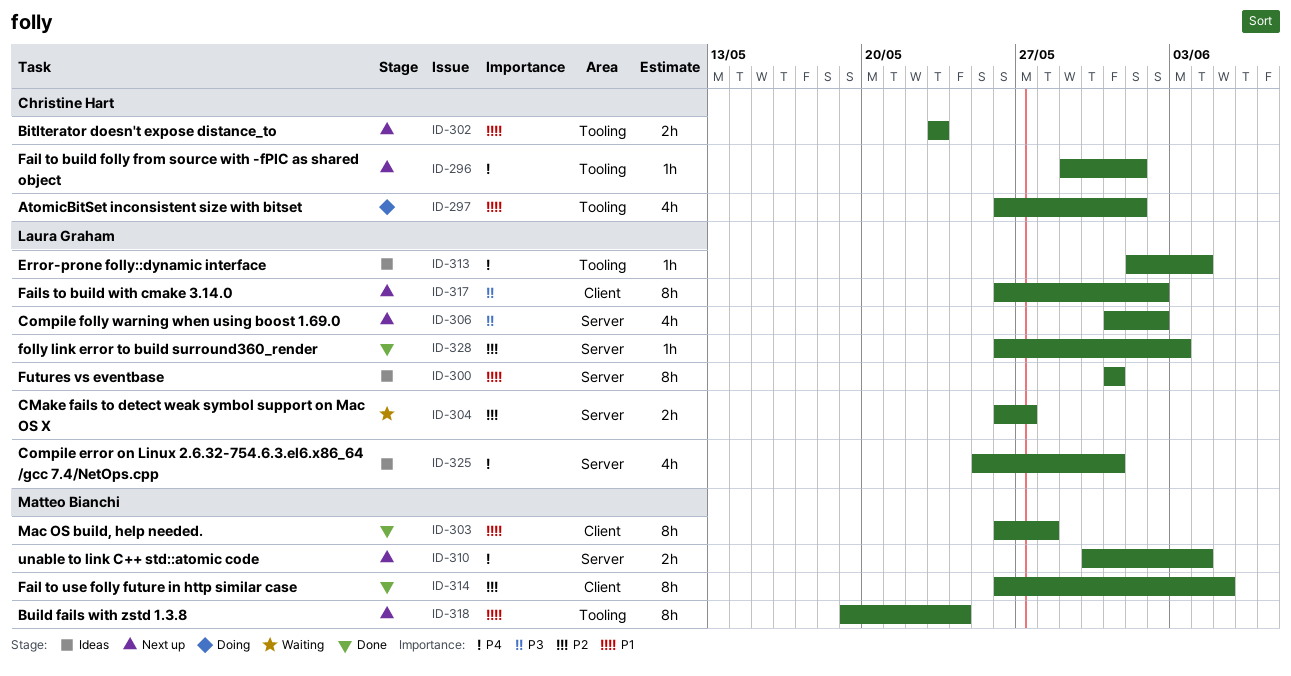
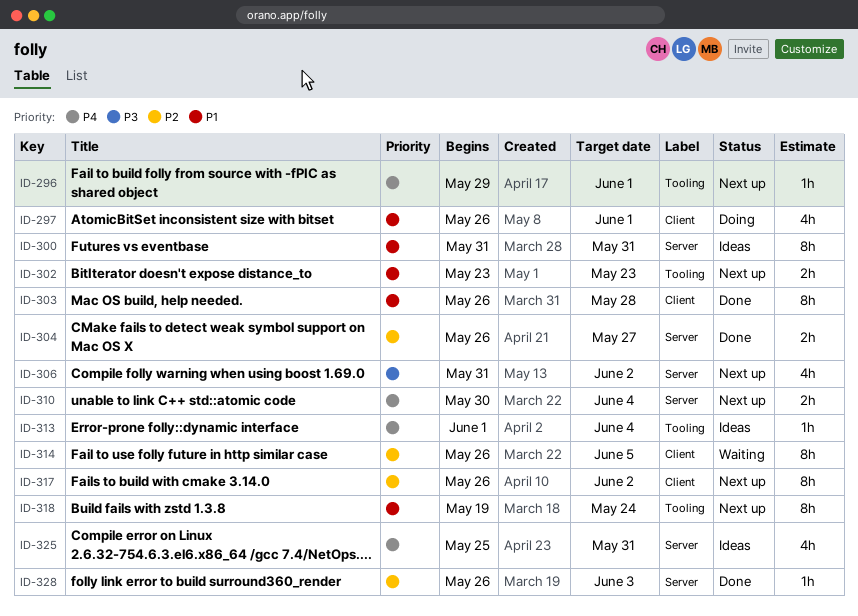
ID-297, label: Tooling -> Client
ID-304, status: Waiting -> Done
ID-314, status: Done -> Waiting
ID-317, priority: P3 -> P2

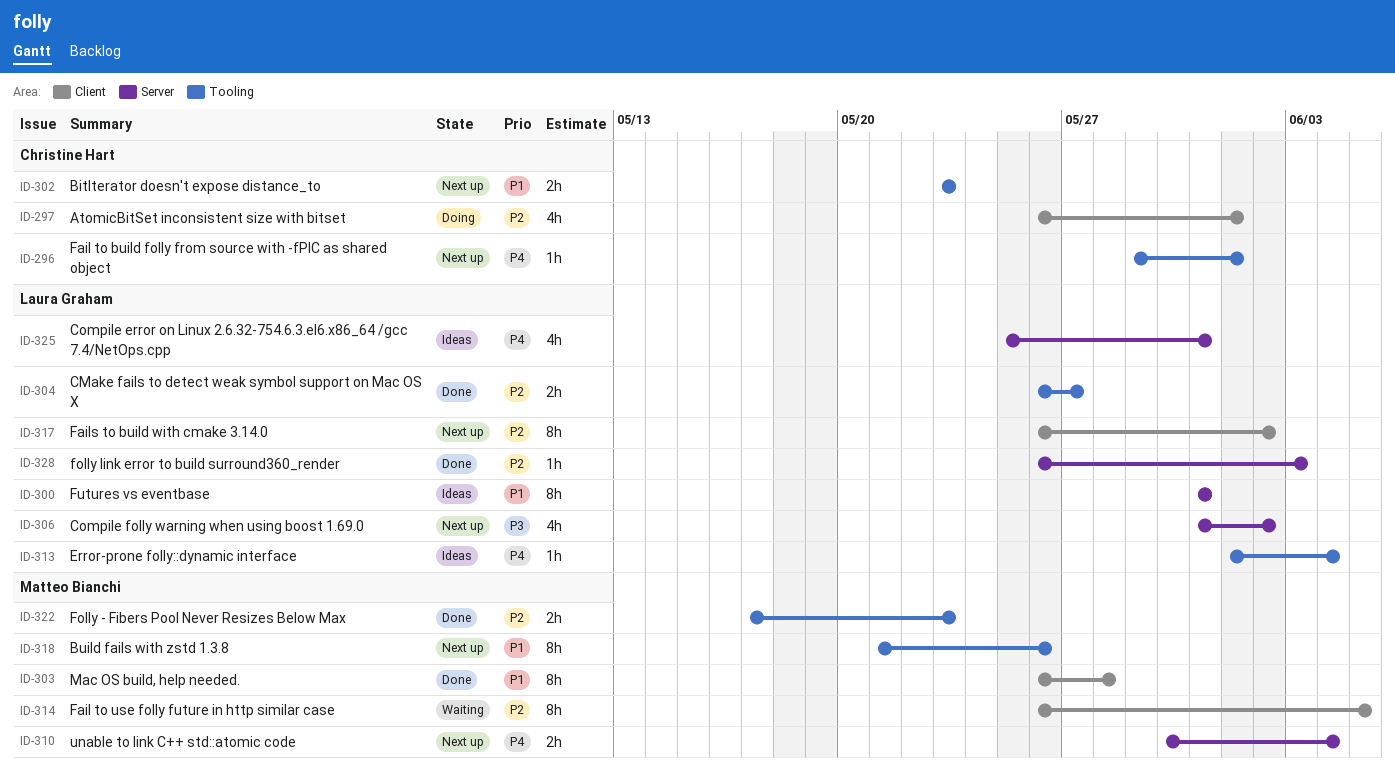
ID-297, priority: P1 -> P2
ID-304, label: Server -> Tooling
ID-318, start: May 19 -> May 21
ID-318, due: May 24 -> May 26
ID-322: none -> present

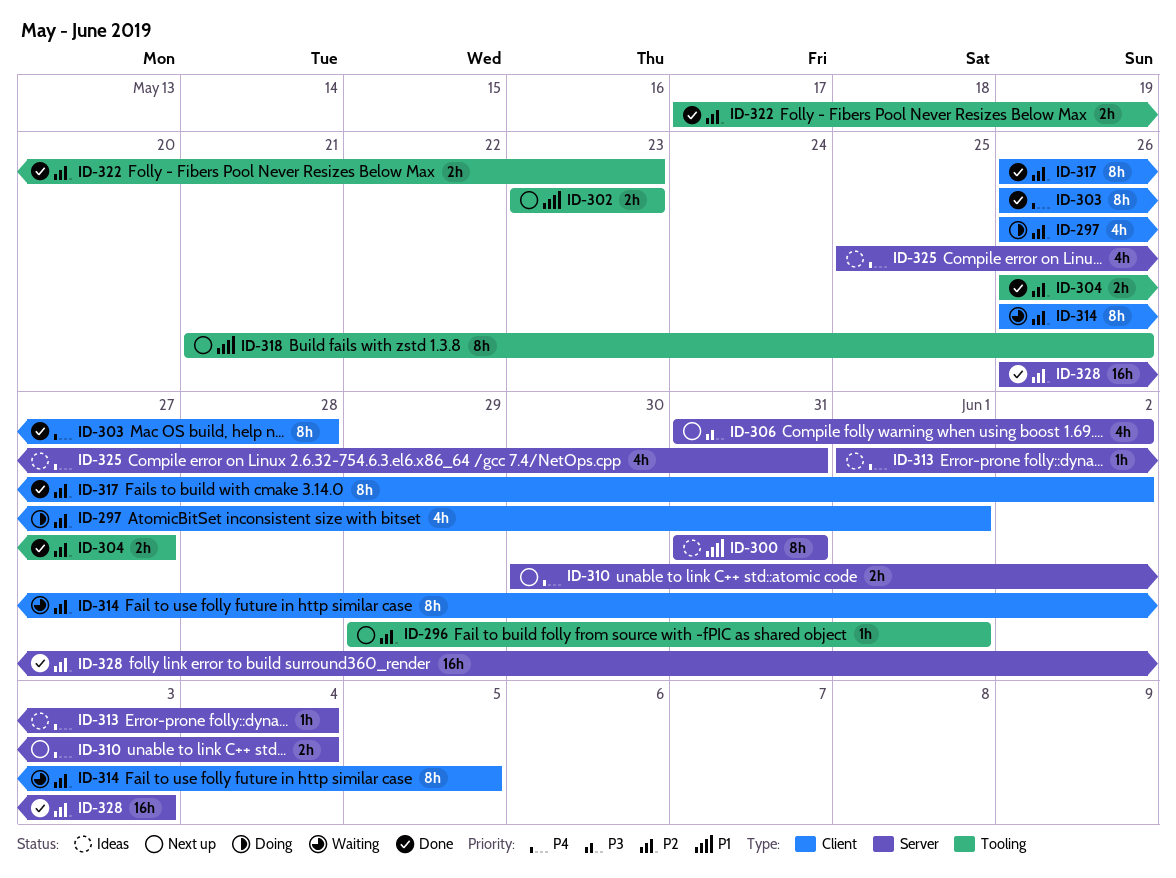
ID-296, priority: P4 -> P2
ID-303, priority: P1 -> P4
ID-313, label: Tooling -> Server
ID-317, status: Next up -> Done
ID-328, estimate: 1h -> 16h

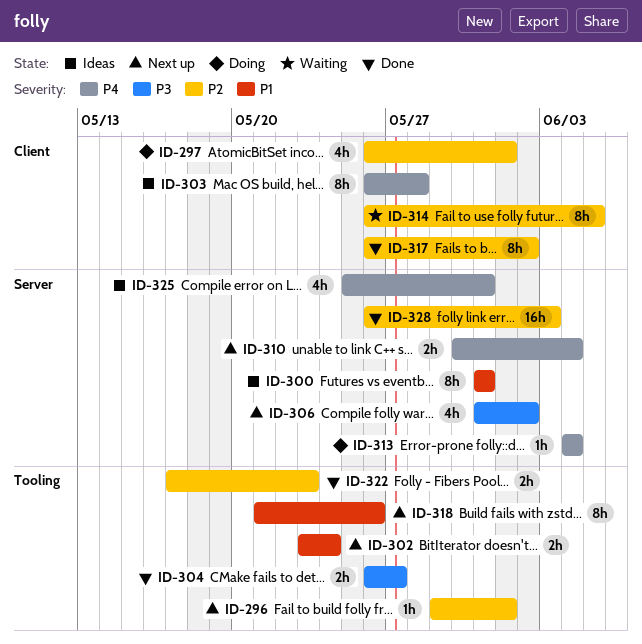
ID-302, due: May 23 -> May 24
ID-303, status: Done -> Ideas
ID-304, priority: P2 -> P3
ID-313, status: Ideas -> Doing
ID-313, start: Jun 1 -> Jun 4

